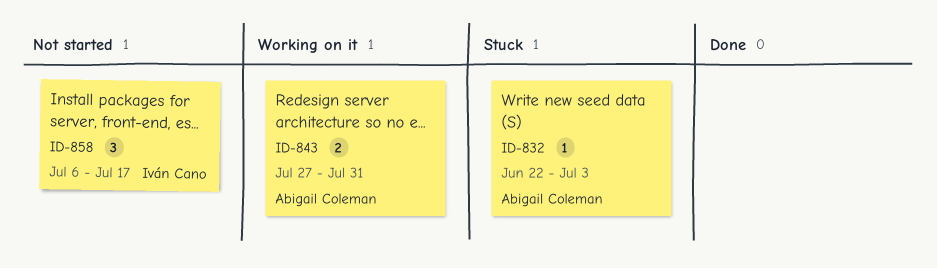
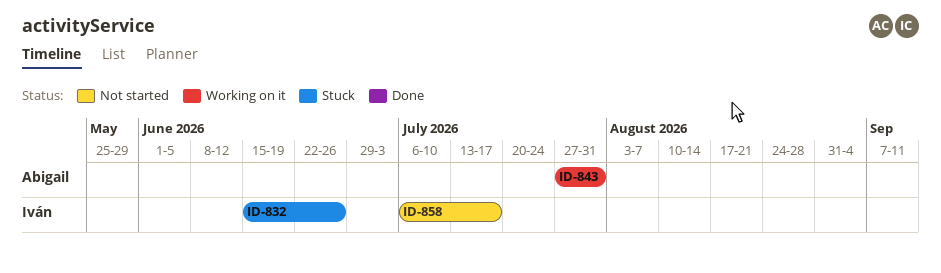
ID-832, owner: Abigail Coleman -> Iván Cano
ID-832, start: Jun 22 -> Jun 15
ID-832, due: Jul 3 -> Jun 26

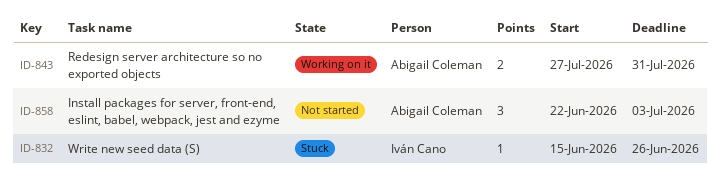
ID-858, owner: Iván Cano -> Abigail Coleman
ID-858, start: Jul 6 -> Jun 22
ID-858, due: Jul 17 -> Jul 3

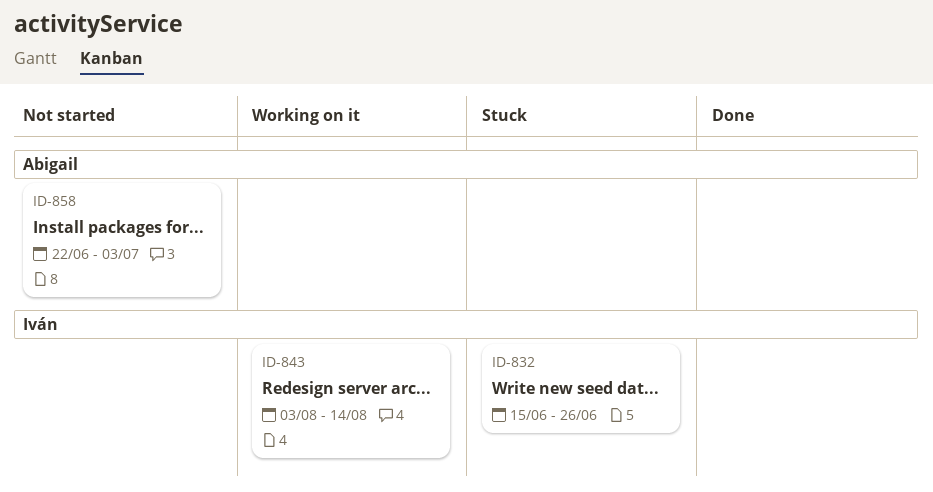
ID-843, owner: Abigail Coleman -> Iván Cano
ID-843, start: Jul 27 -> Aug 3
ID-843, due: Jul 31 -> Aug 14

